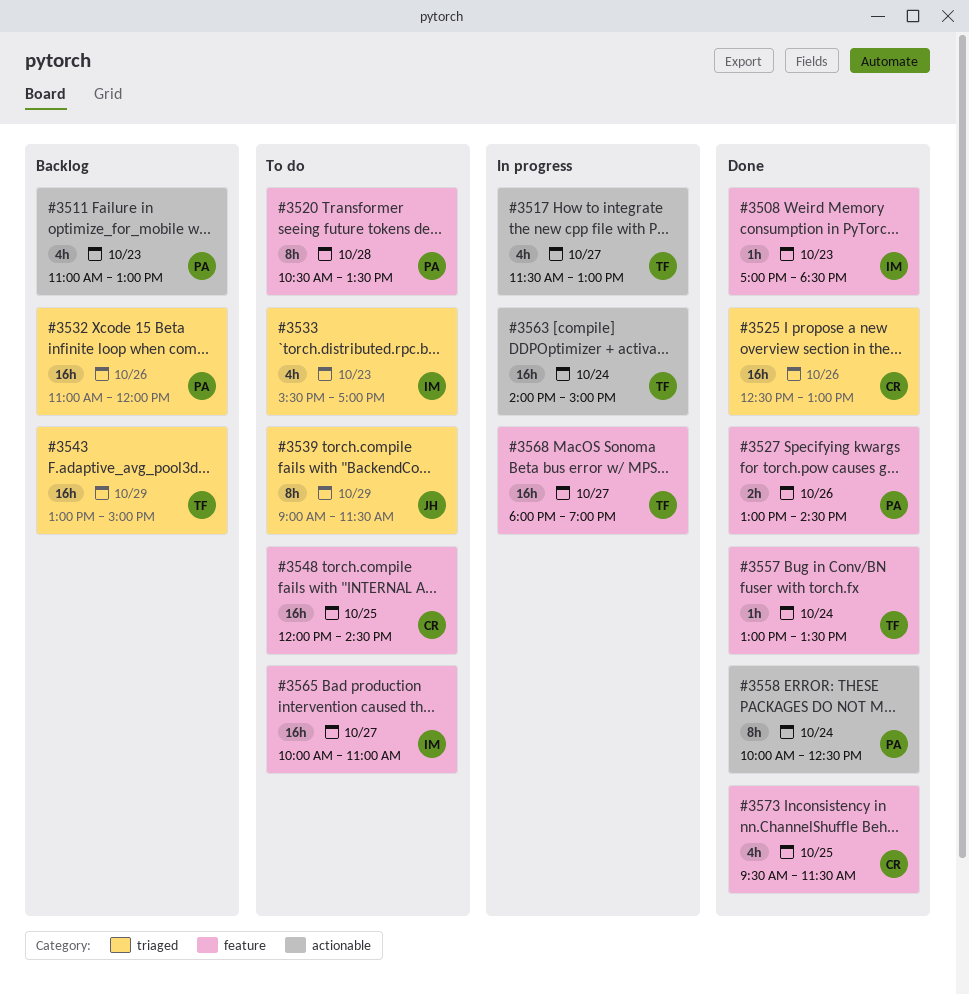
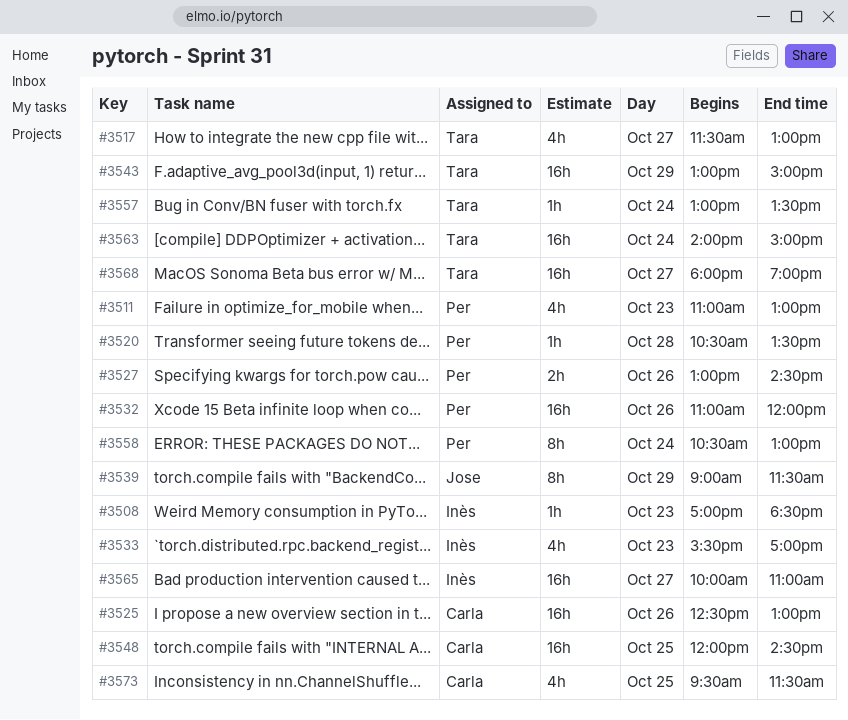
#3520, estimate: 8h -> 1h
#3558, begins: 10:00 -> 10:30
#3558, ends: 12:30 -> 13:00

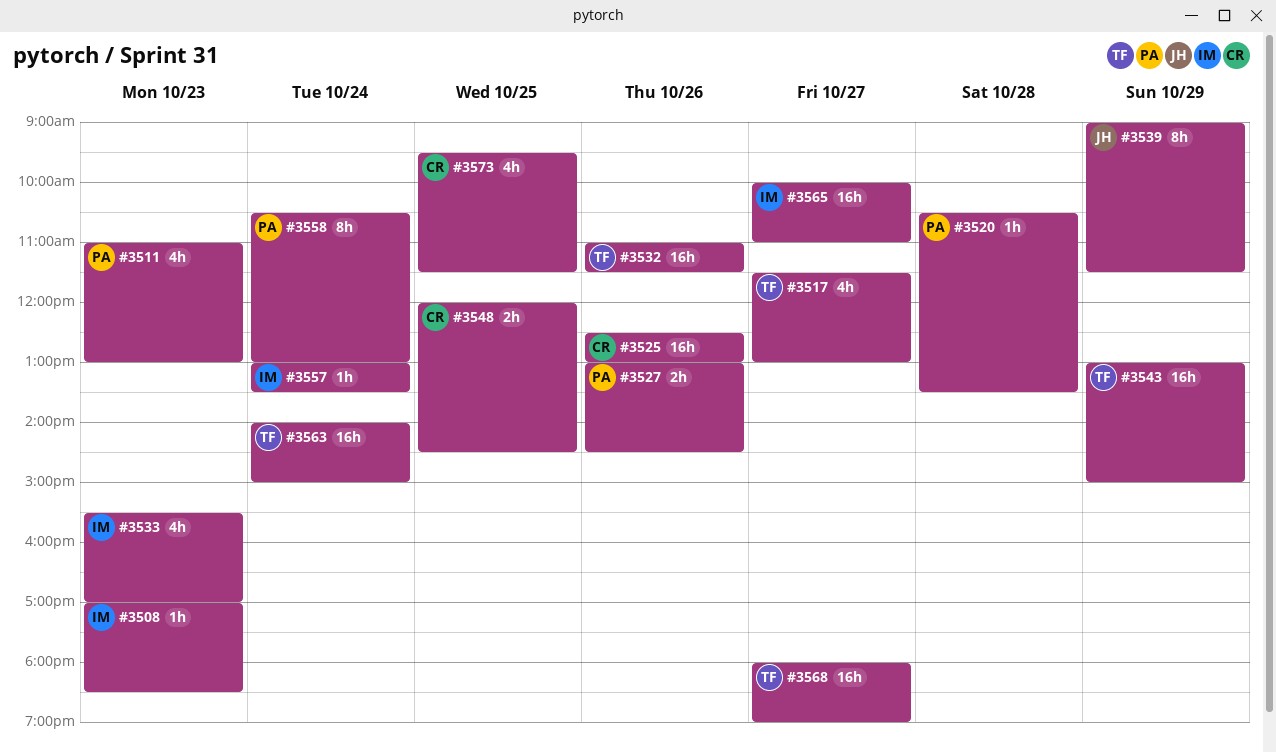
#3532, owner: Per -> Tara
#3532, ends: 12:00 -> 11:30
#3548, estimate: 16h -> 2h
#3557, owner: Tara -> Inès

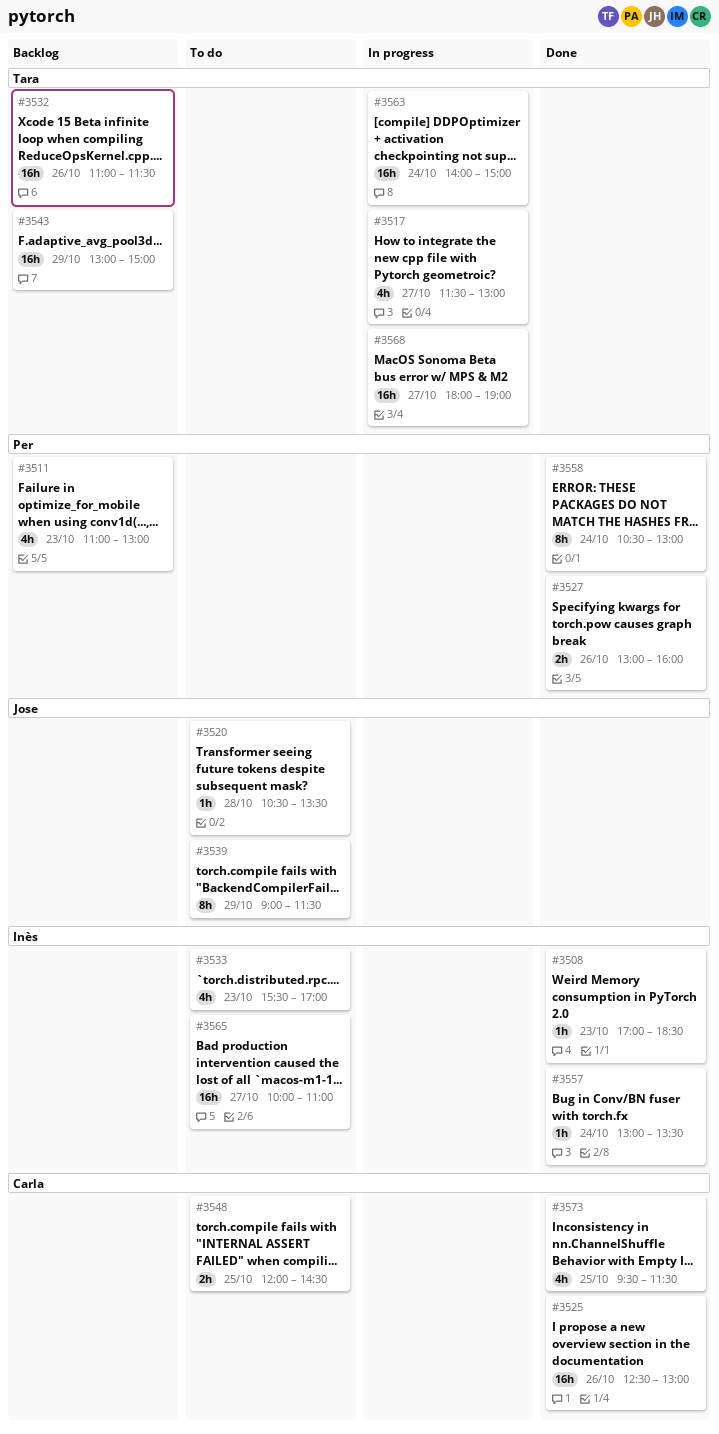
#3520, owner: Per -> Jose
#3527, ends: 14:30 -> 16:00

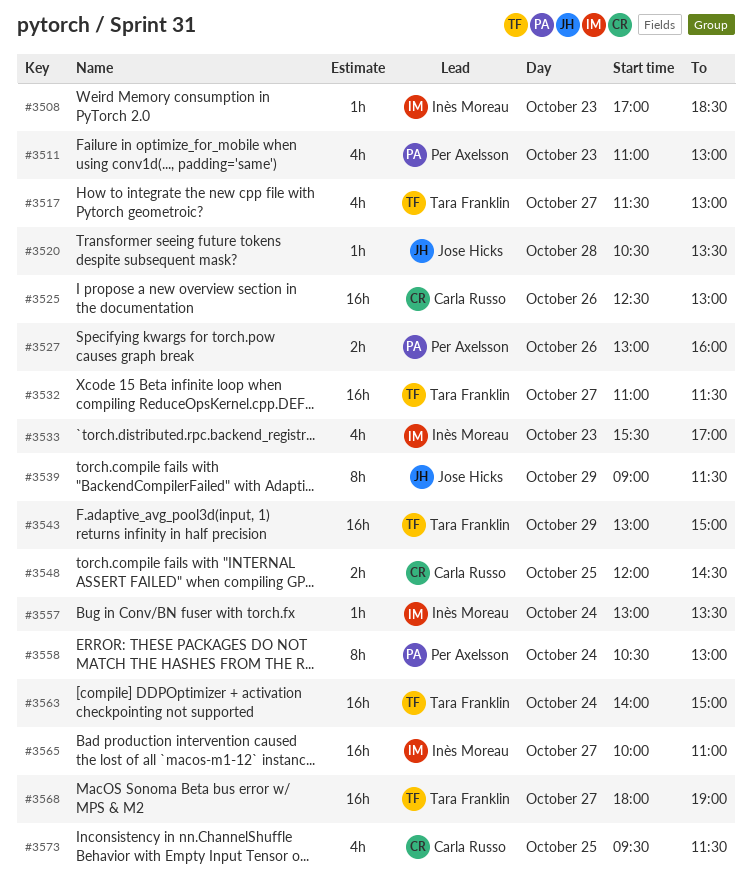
#3532, day: Oct 26 -> Oct 27

